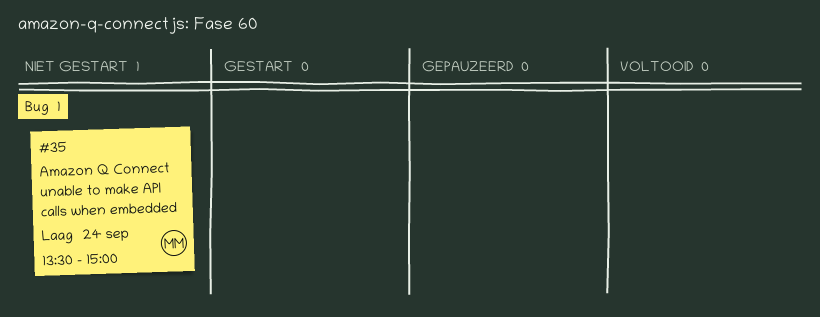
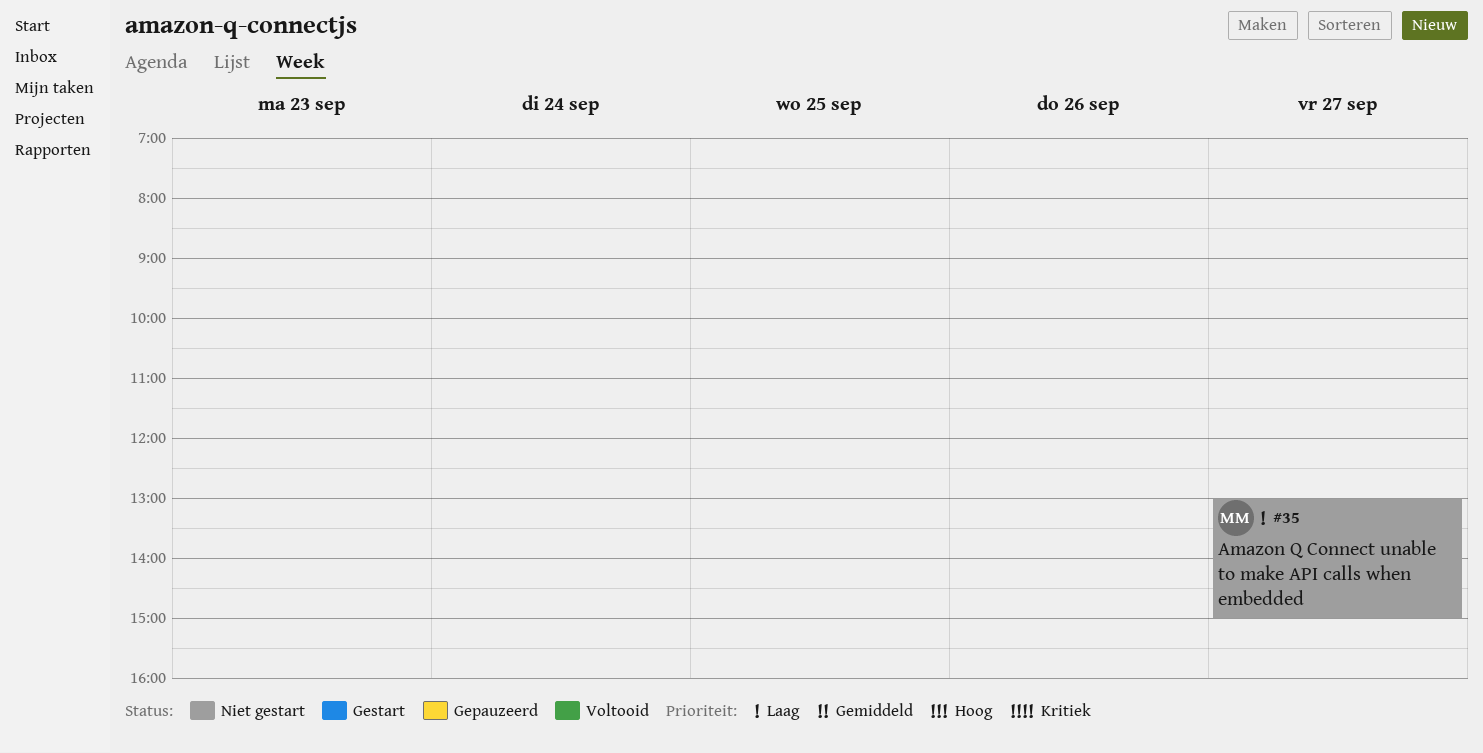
#35, day: Sep 24 -> Sep 27
#35, begins: 13:30 -> 13:00

